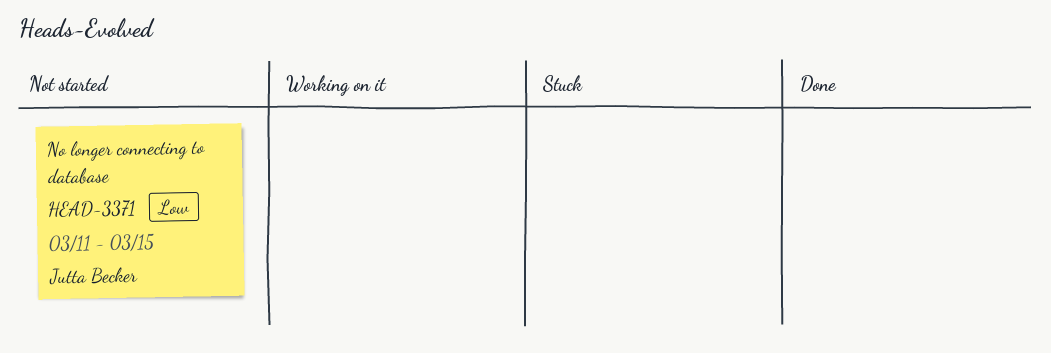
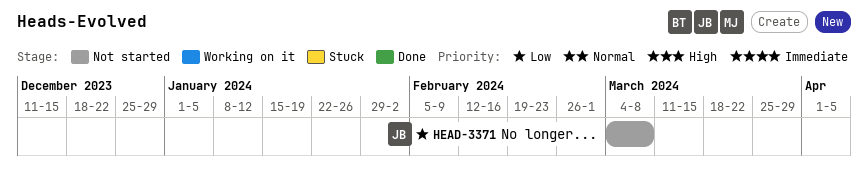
HEAD-3371, start: Mar 11 -> Mar 4
HEAD-3371, due: Mar 15 -> Mar 8

